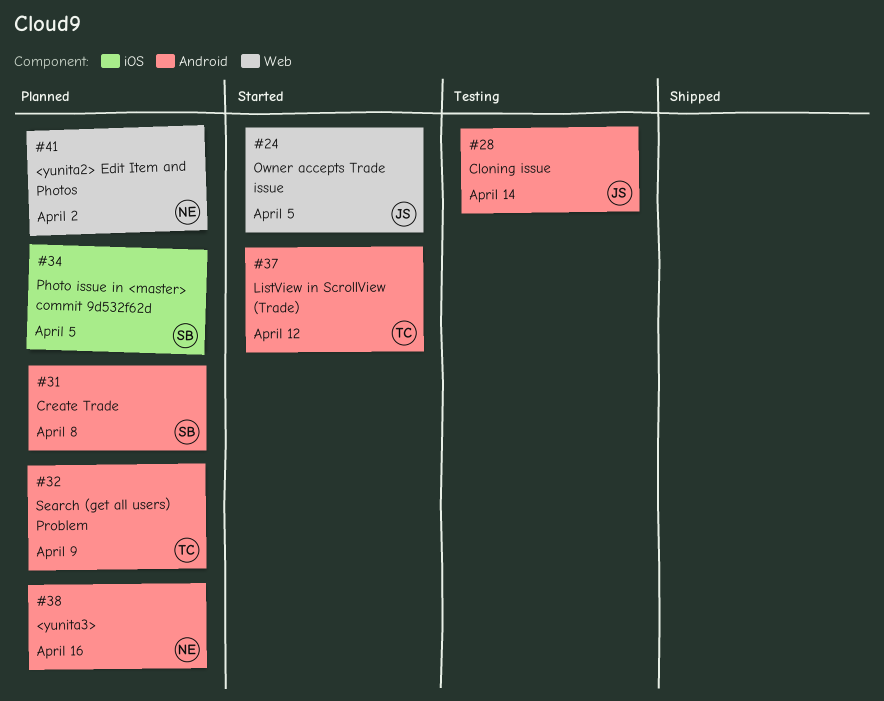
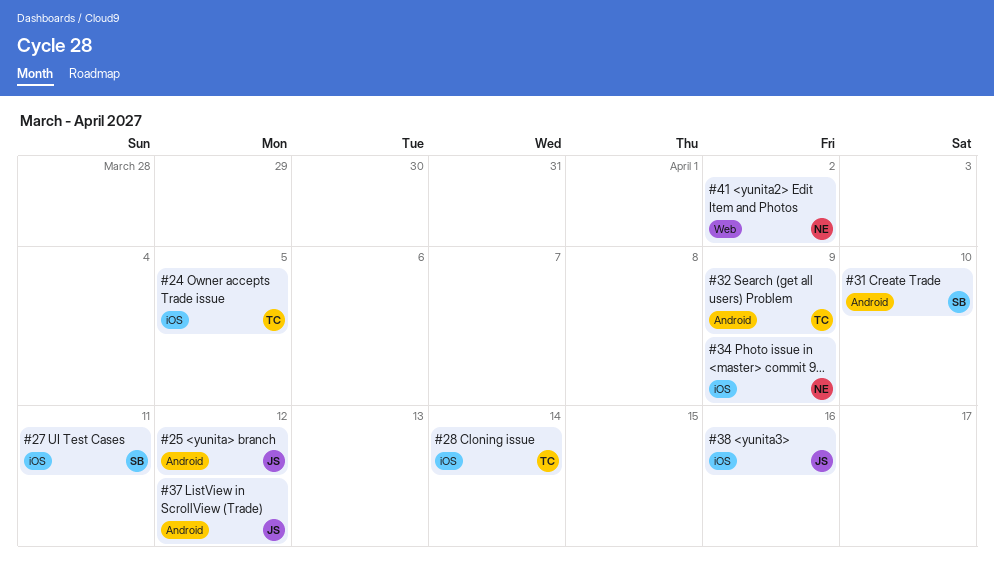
#24, owner: JS -> TC
#24, label: Web -> iOS
#25: none -> present
#27: none -> present
#28, owner: JS -> TC
#28, label: Android -> iOS
#31, due: Apr 8 -> Apr 10
#34, owner: SB -> NE
#34, due: Apr 5 -> Apr 9
#37, owner: TC -> JS
#38, owner: NE -> JS
#38, label: Android -> iOS

